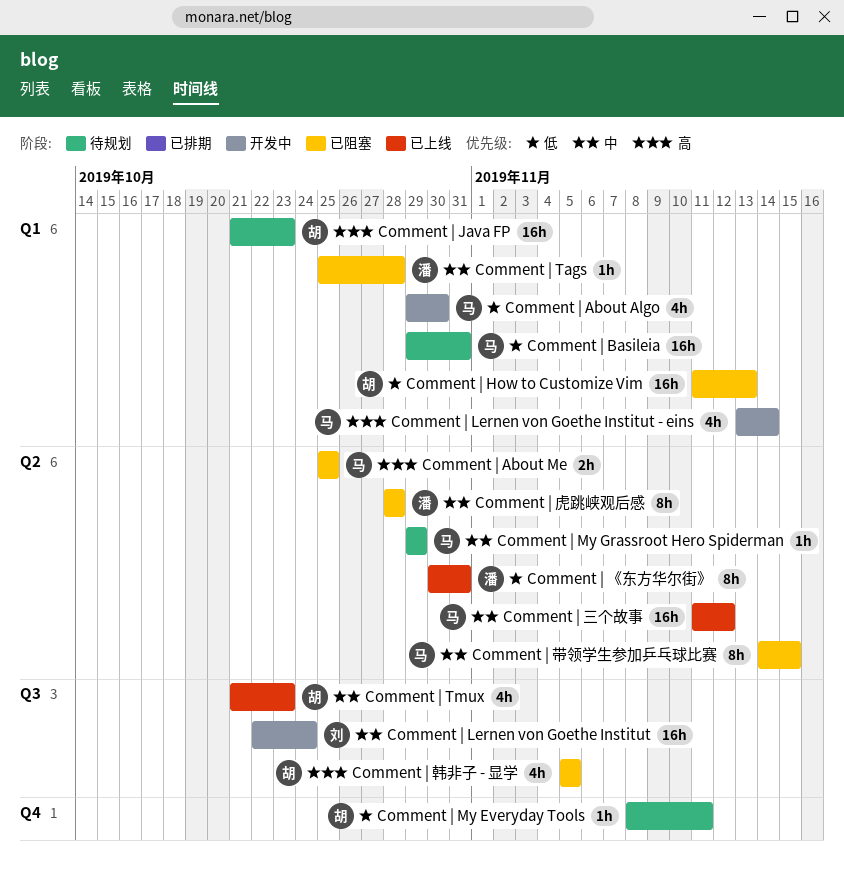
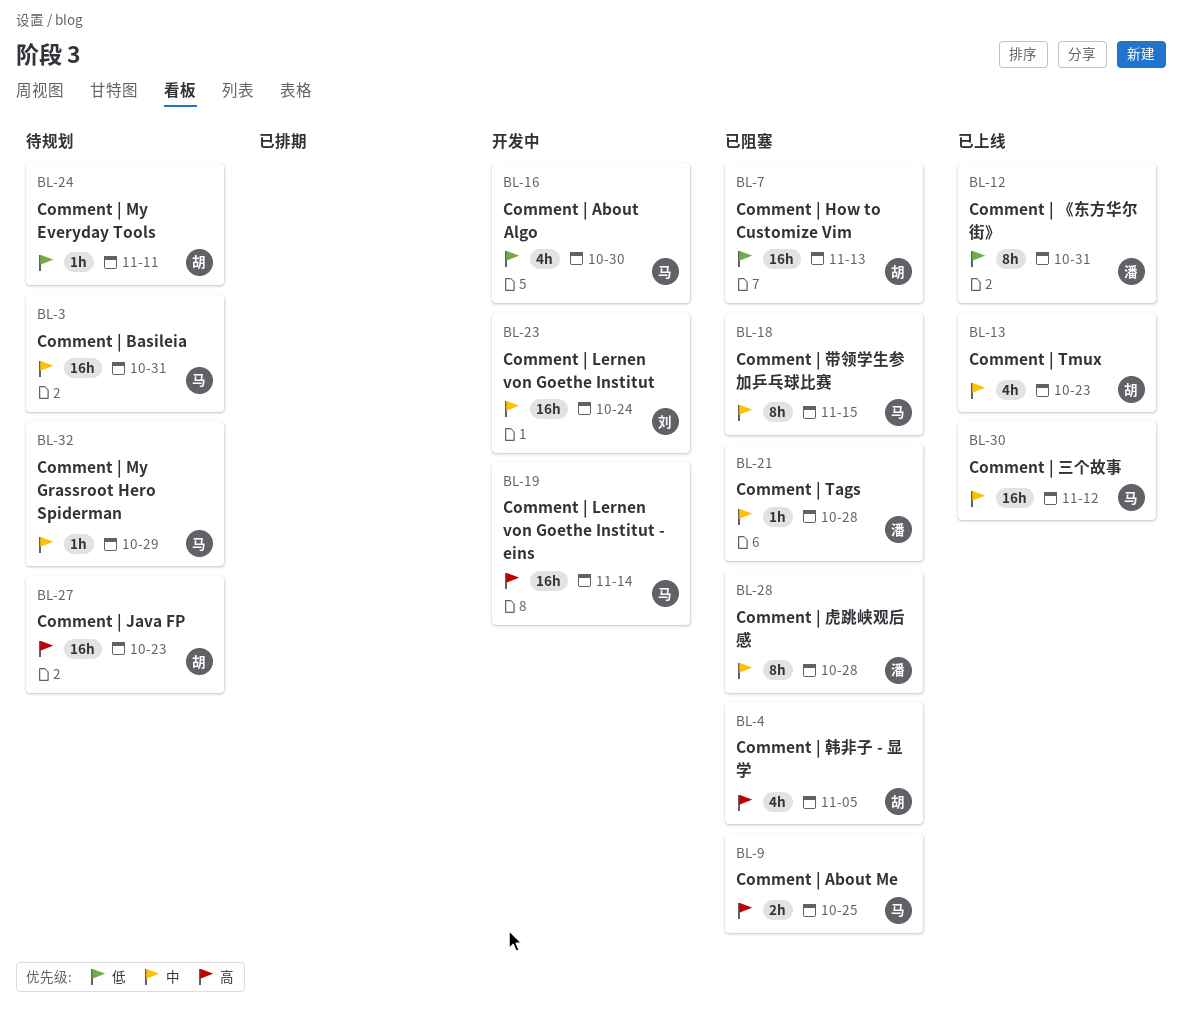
Comment | Basileia, priority: 低 -> 中
Comment | Lernen von Goethe Institut - eins, estimate: 4h -> 16h

